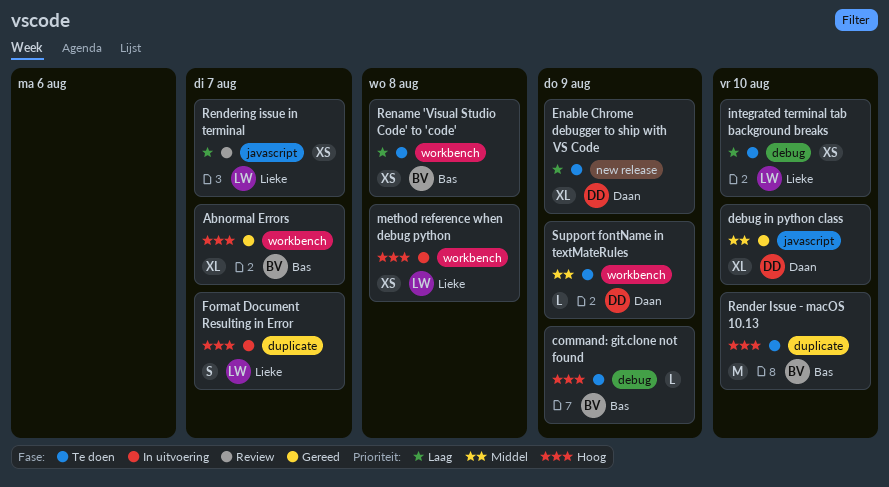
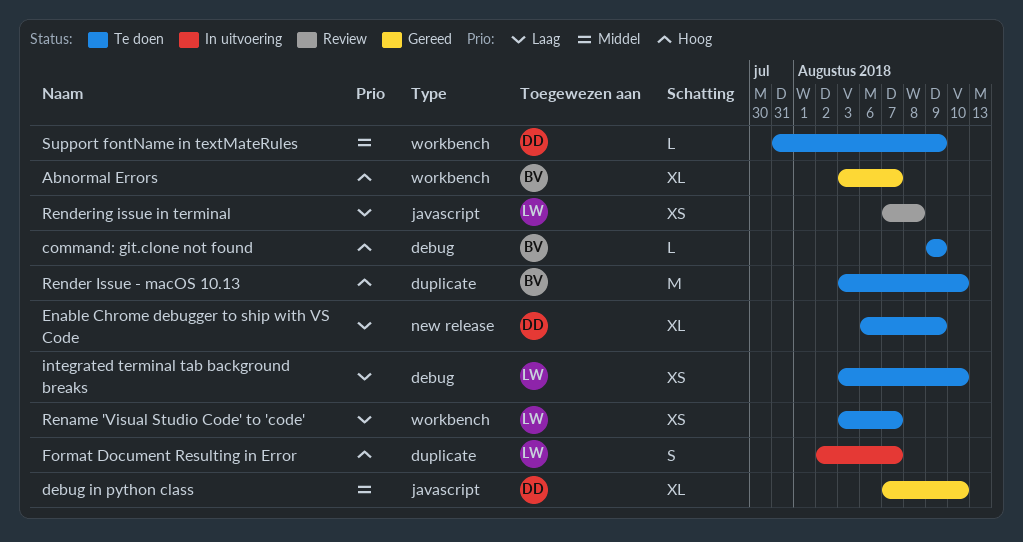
method reference when debug python: present -> none
Rename 'Visual Studio Code' to 'code', owner: Bas -> Lieke
Rename 'Visual Studio Code' to 'code', due: Aug 8 -> Aug 7
Rendering issue in terminal, due: Aug 7 -> Aug 8

